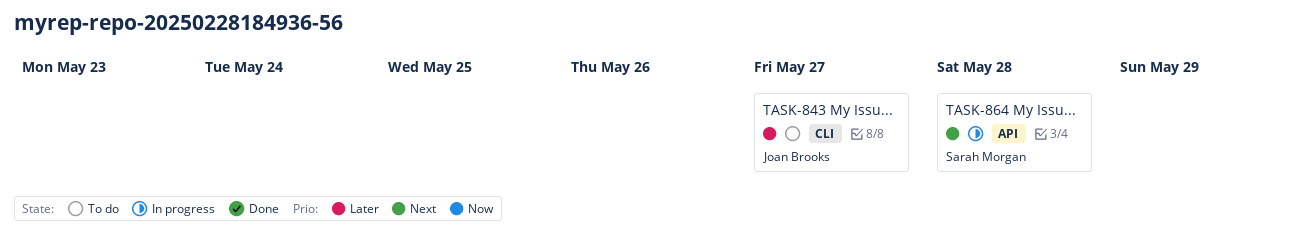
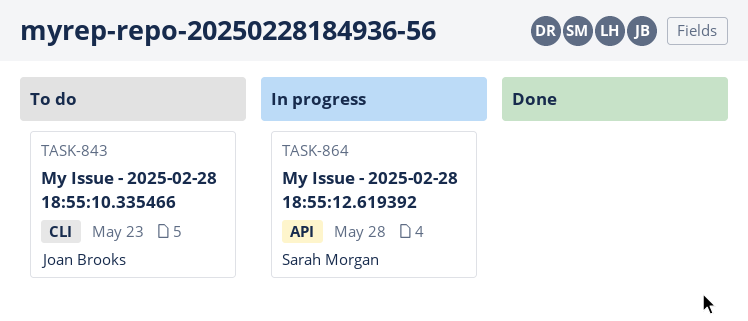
TASK-843, due: May 27 -> May 23

